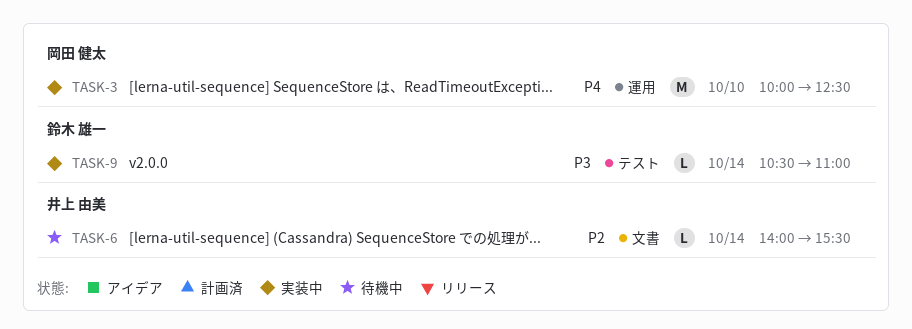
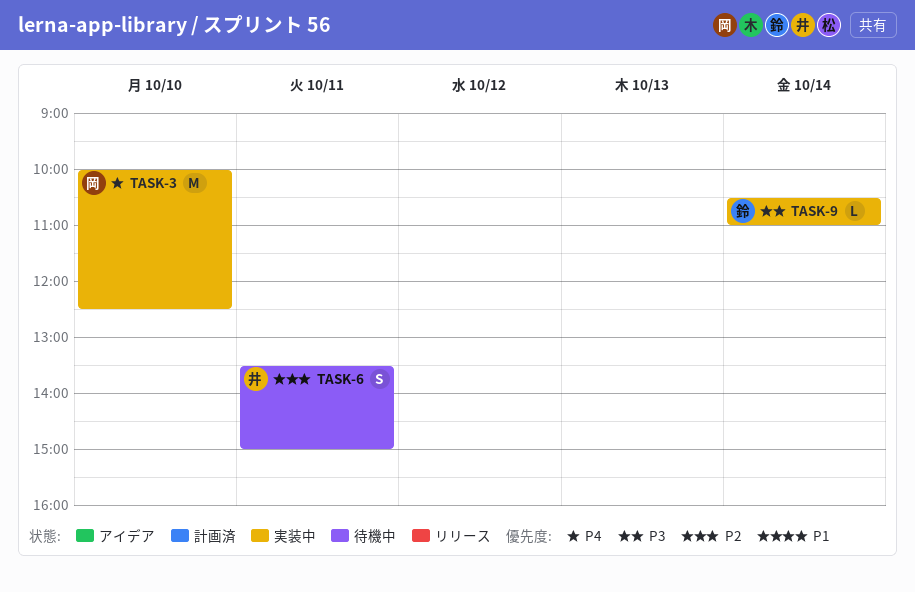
TASK-6, estimate: L -> S
TASK-6, day: Oct 14 -> Oct 11
TASK-6, begins: 14:00 -> 13:30
TASK-6, ends: 15:30 -> 15:00

